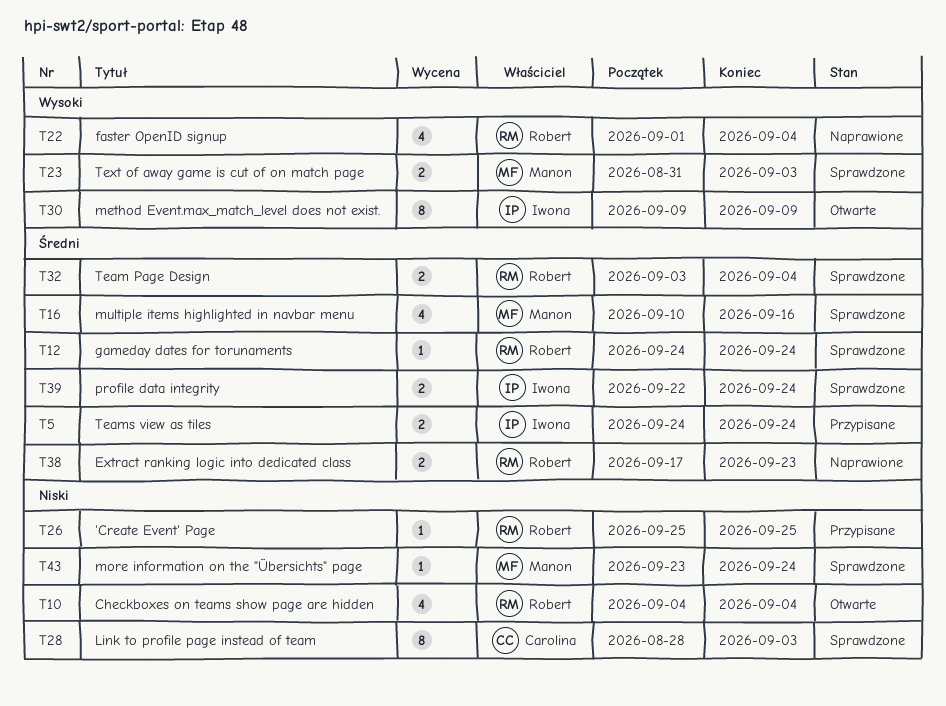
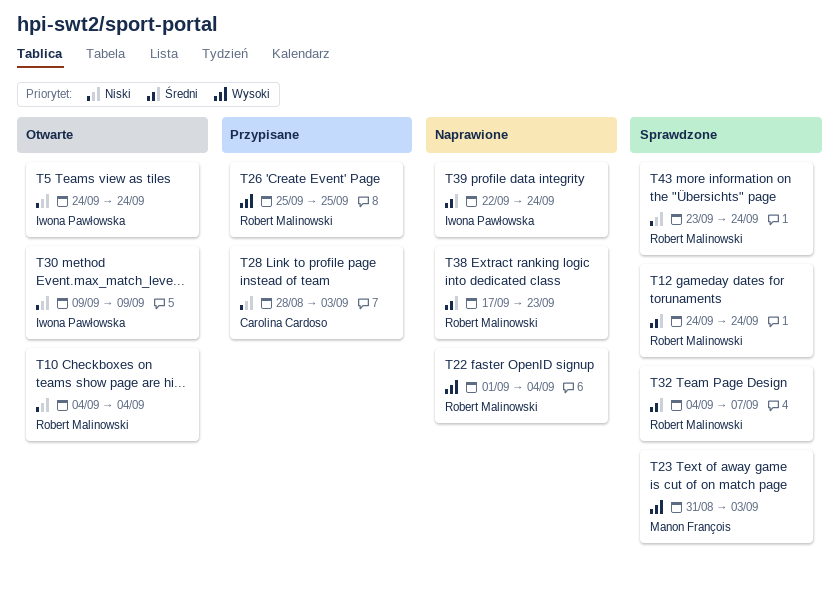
T5, status: Przypisane -> Otwarte
T5, priority: Średni -> Niski
T16: present -> none
T26, priority: Niski -> Wysoki
T28, status: Sprawdzone -> Przypisane
T30, priority: Wysoki -> Niski
T32, start: Sep 3 -> Sep 4
T32, due: Sep 4 -> Sep 7
T39, status: Sprawdzone -> Naprawione
T43, owner: Manon François -> Robert Malinowski

